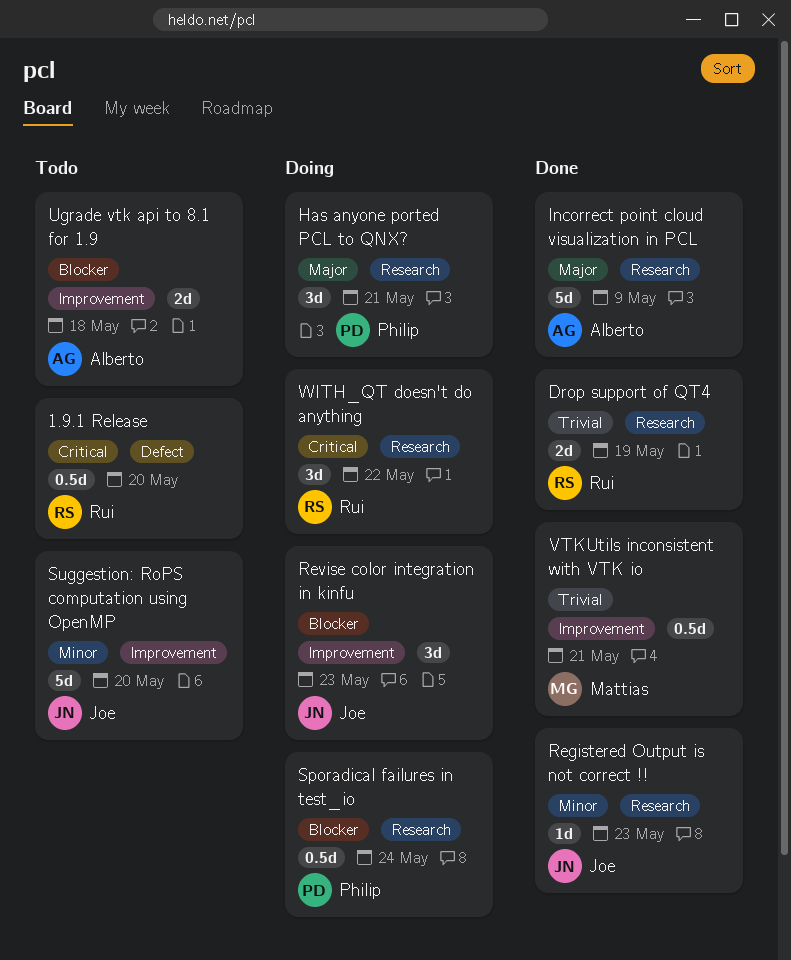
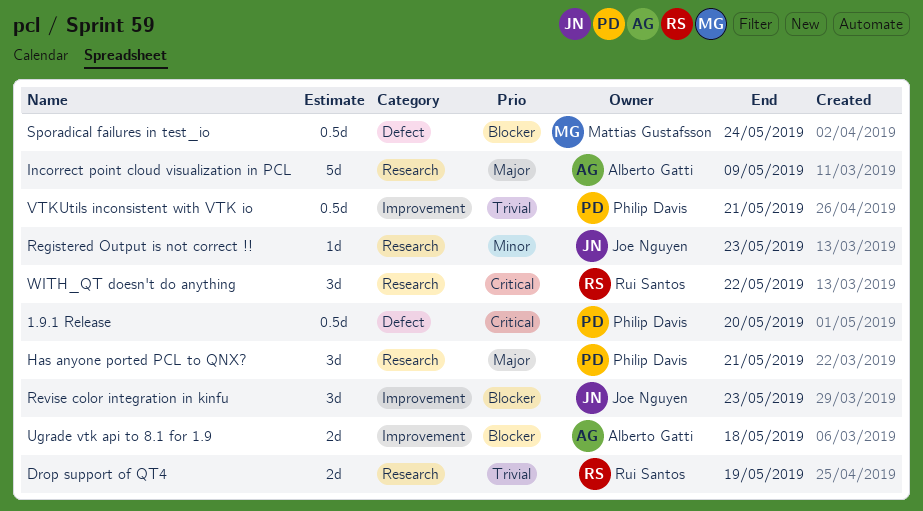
1.9.1 Release, owner: Rui Santos -> Philip Davis
Sporadical failures in test_io, owner: Philip Davis -> Mattias Gustafsson
Sporadical failures in test_io, label: Research -> Defect
Suggestion: RoPS computation using OpenMP: present -> none
VTKUtils inconsistent with VTK io, owner: Mattias Gustafsson -> Philip Davis

